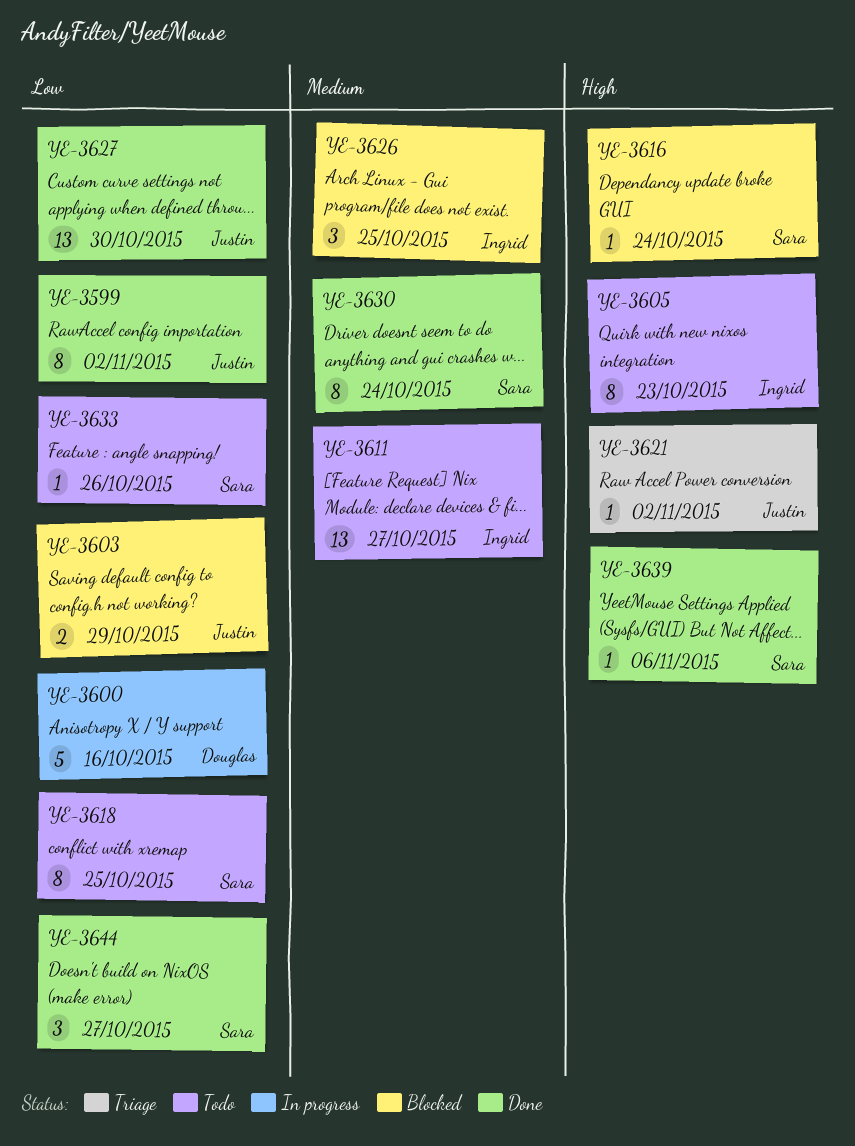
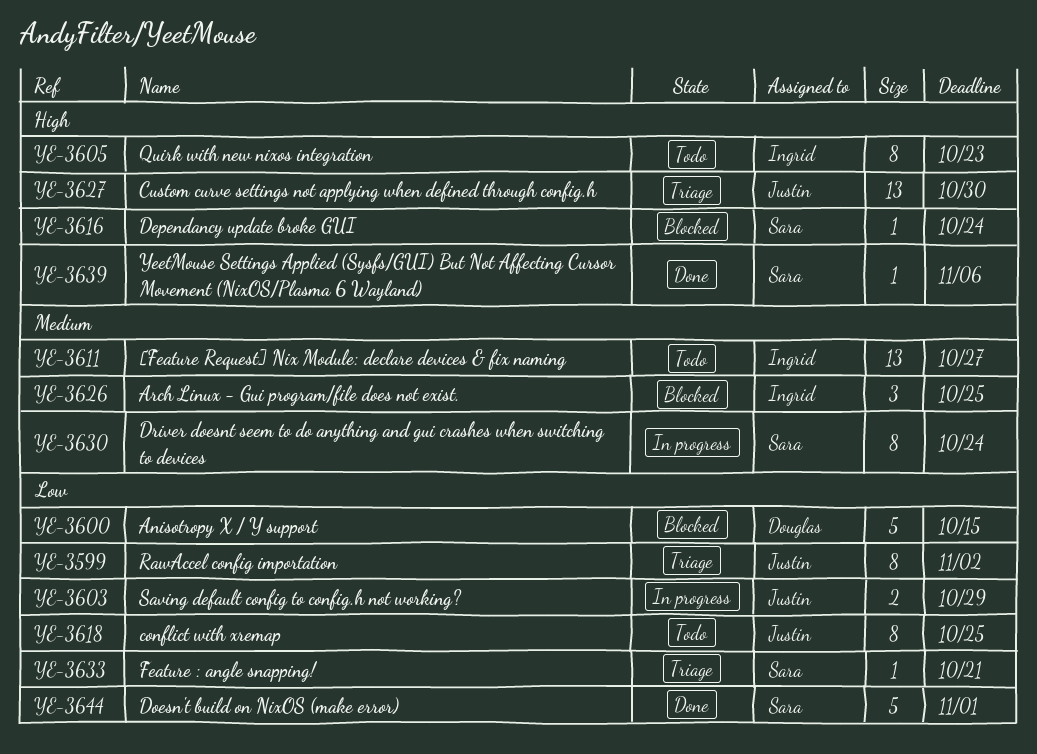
YE-3599, status: Done -> Triage
YE-3600, status: In progress -> Blocked
YE-3600, due: Oct 16 -> Oct 15
YE-3603, status: Blocked -> In progress
YE-3618, owner: Sara -> Justin
YE-3621: present -> none
YE-3627, status: Done -> Triage
YE-3627, priority: Low -> High
YE-3630, status: Done -> In progress
YE-3633, status: Todo -> Triage
YE-3633, due: Oct 26 -> Oct 21
YE-3644, estimate: 3 -> 5
YE-3644, due: Oct 27 -> Nov 1

